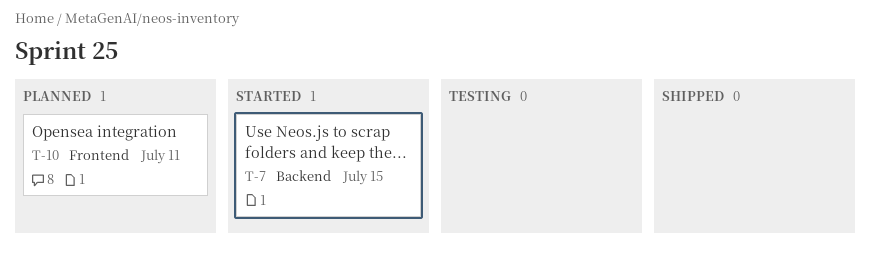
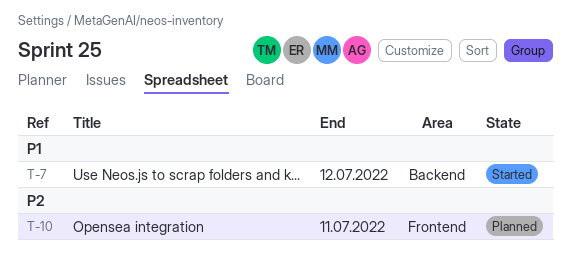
T-7, due: Jul 15 -> Jul 12

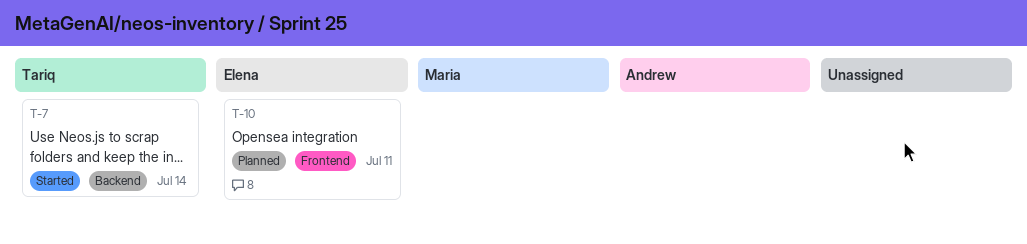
T-7, due: Jul 12 -> Jul 14

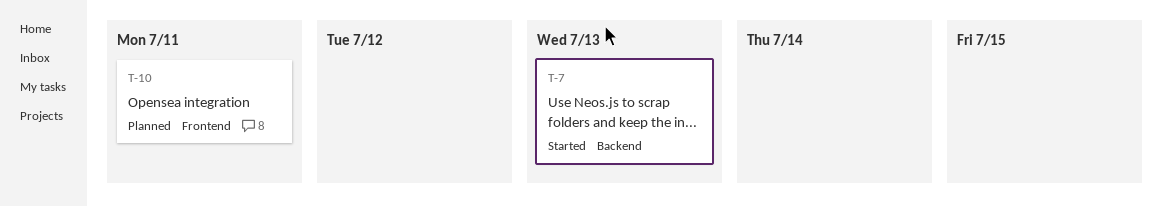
T-7, due: Jul 14 -> Jul 13

